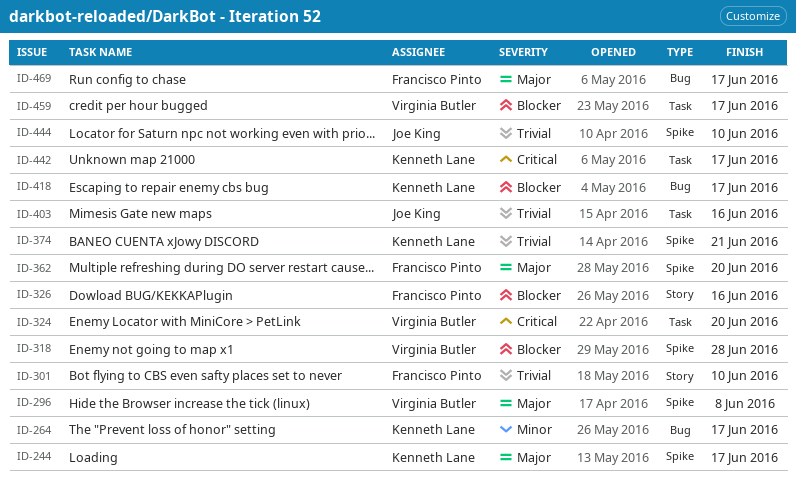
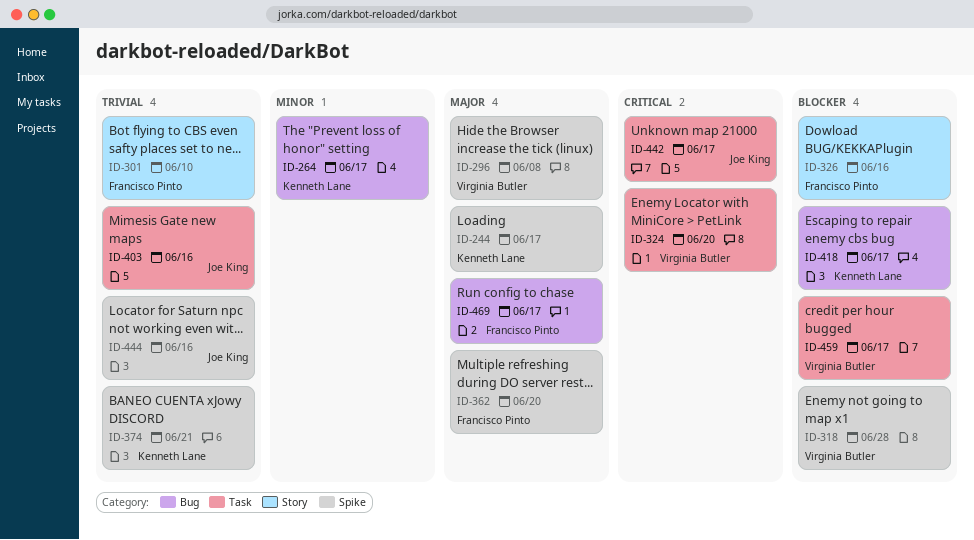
ID-442, owner: Kenneth Lane -> Joe King
ID-444, due: Jun 10 -> Jun 16

